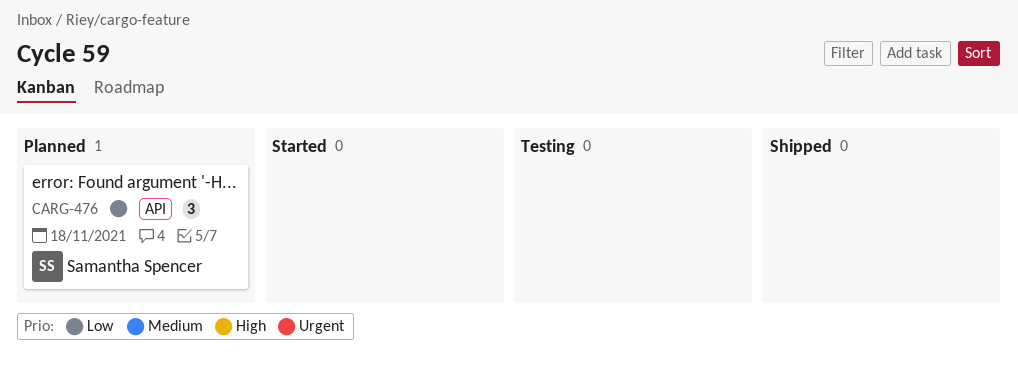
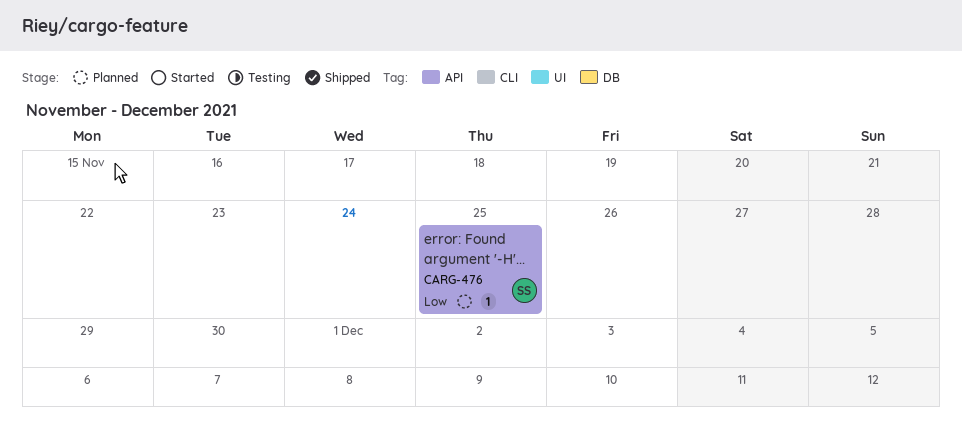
CARG-476, estimate: 3 -> 1
CARG-476, due: Nov 18 -> Nov 25

